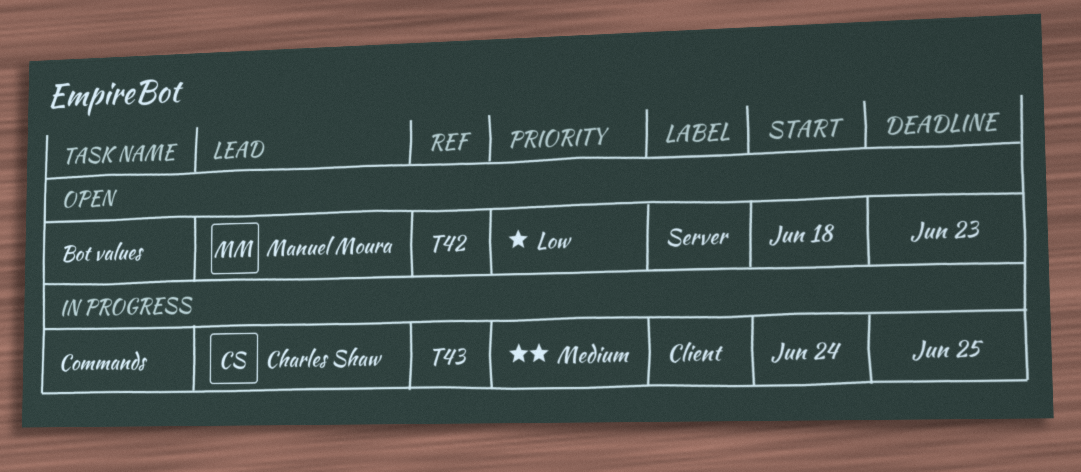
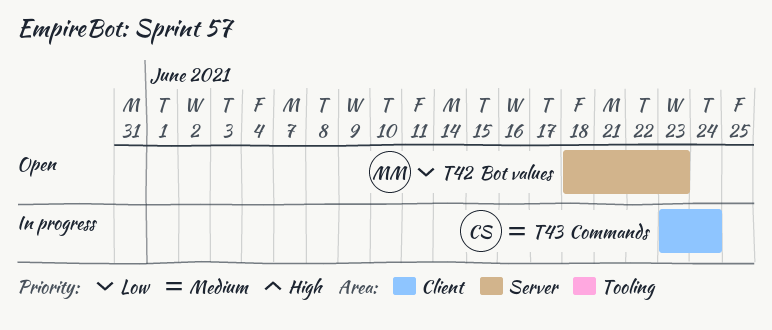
T43, start: Jun 24 -> Jun 23
T43, due: Jun 25 -> Jun 24

